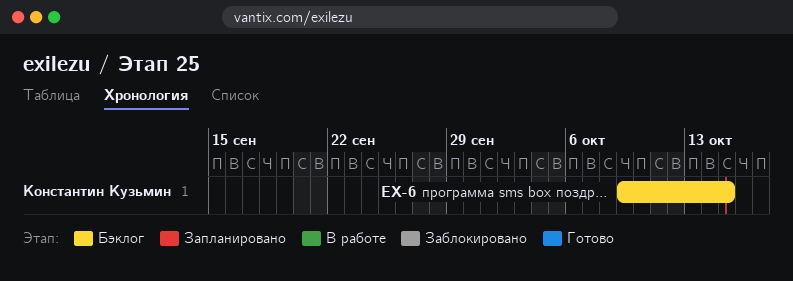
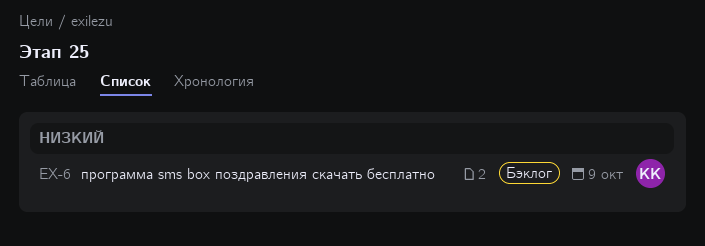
EX-6, due: Oct 15 -> Oct 9

